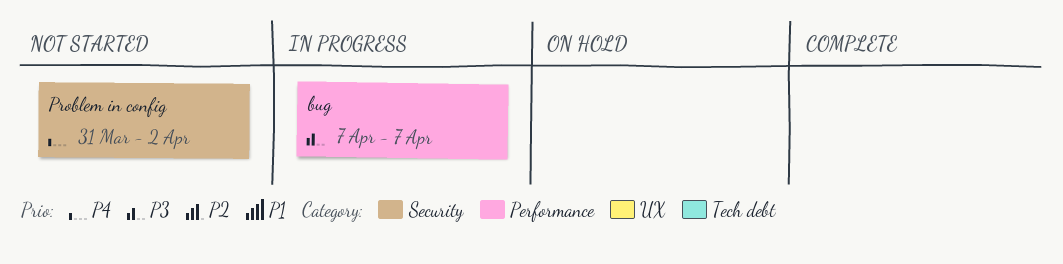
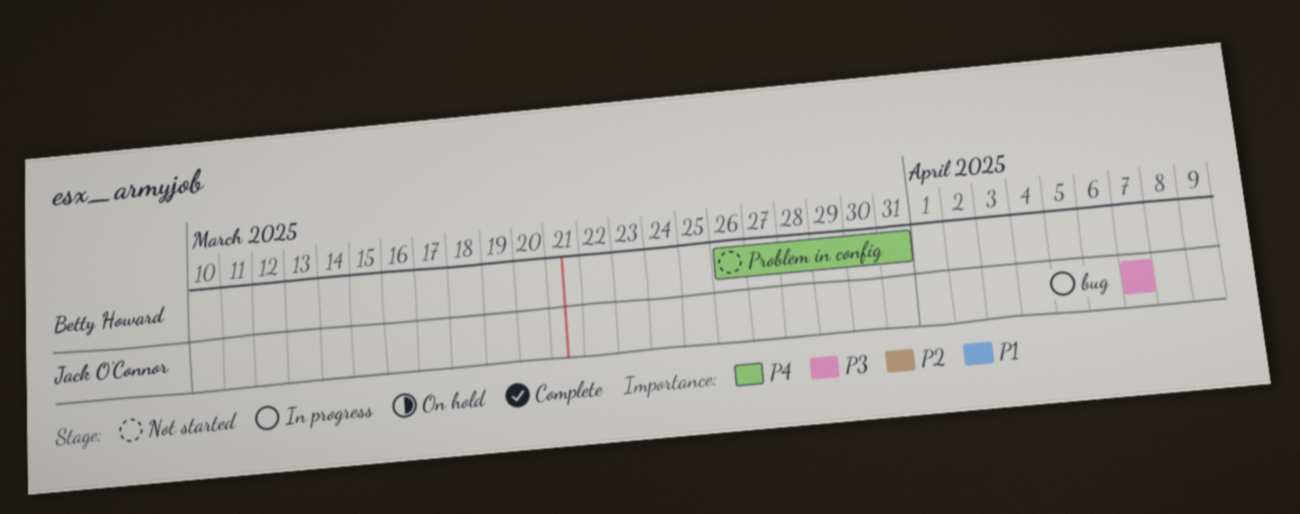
Problem in config, start: Mar 31 -> Mar 26
Problem in config, due: Apr 2 -> Mar 31

